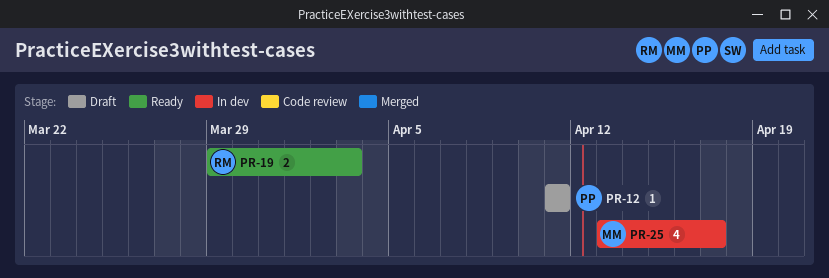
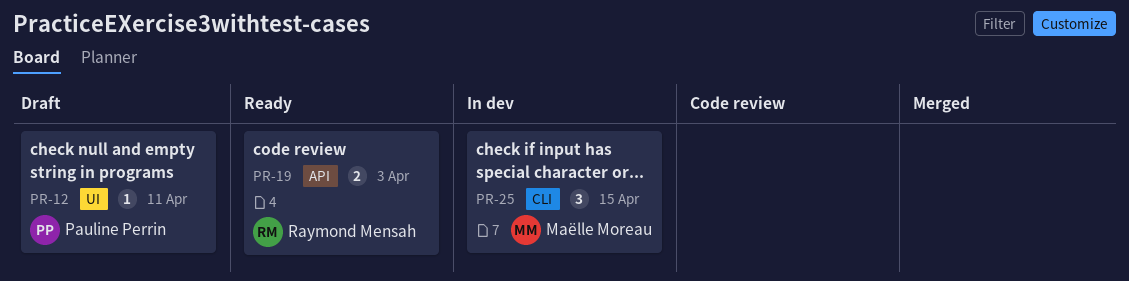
PR-25, estimate: 4 -> 3
PR-25, due: Apr 17 -> Apr 15

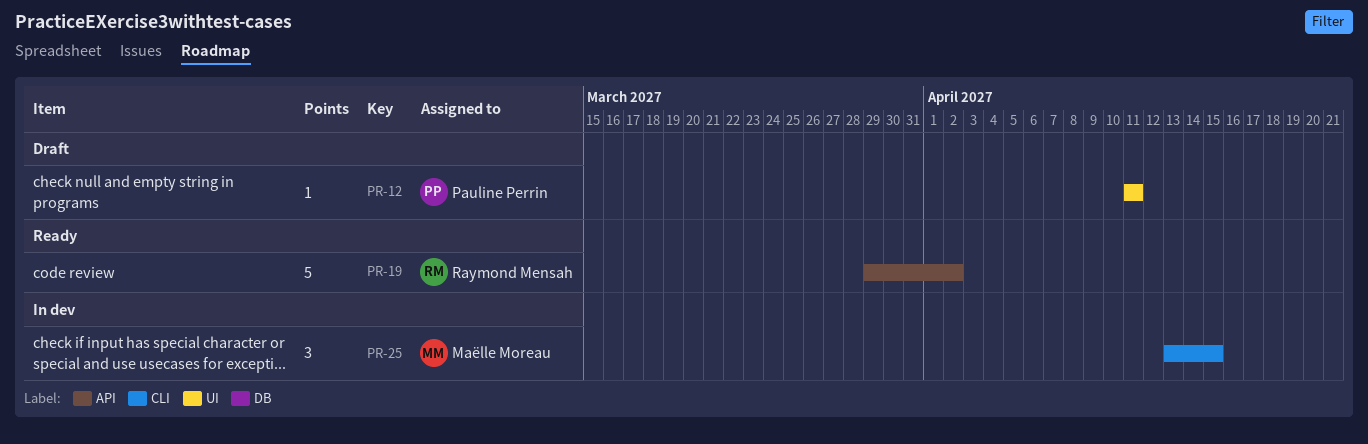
PR-19, estimate: 2 -> 5
PR-19, due: Apr 3 -> Apr 2

